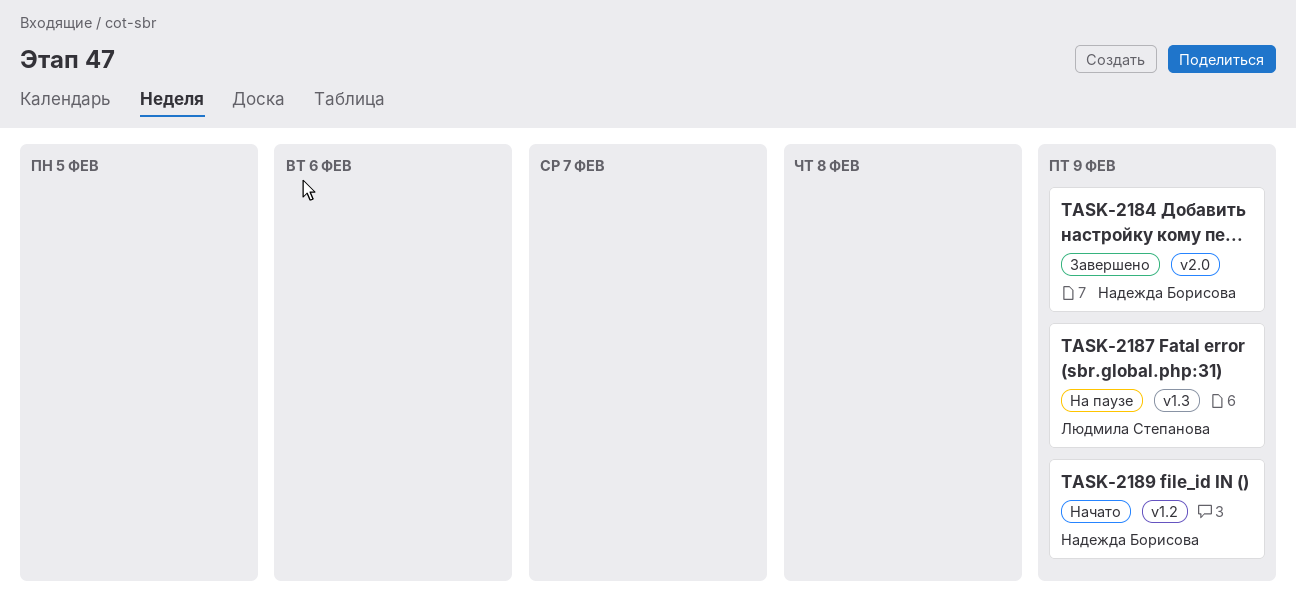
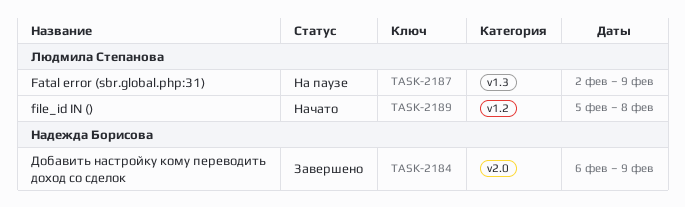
TASK-2189, owner: Надежда Борисова -> Людмила Степанова
TASK-2189, due: Feb 9 -> Feb 8

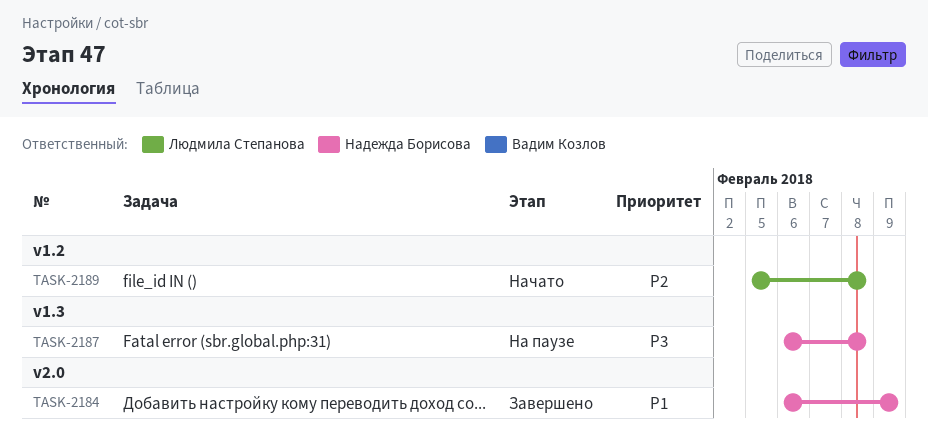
TASK-2187, owner: Людмила Степанова -> Надежда Борисова
TASK-2187, start: Feb 2 -> Feb 6
TASK-2187, due: Feb 9 -> Feb 8

